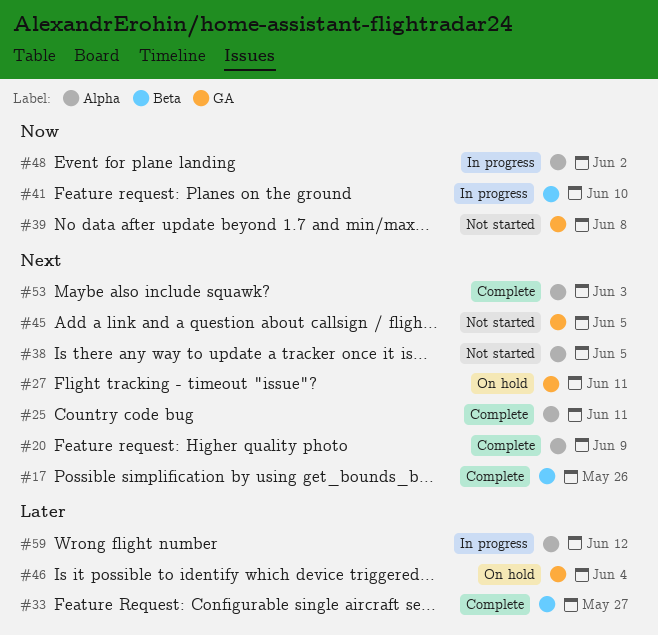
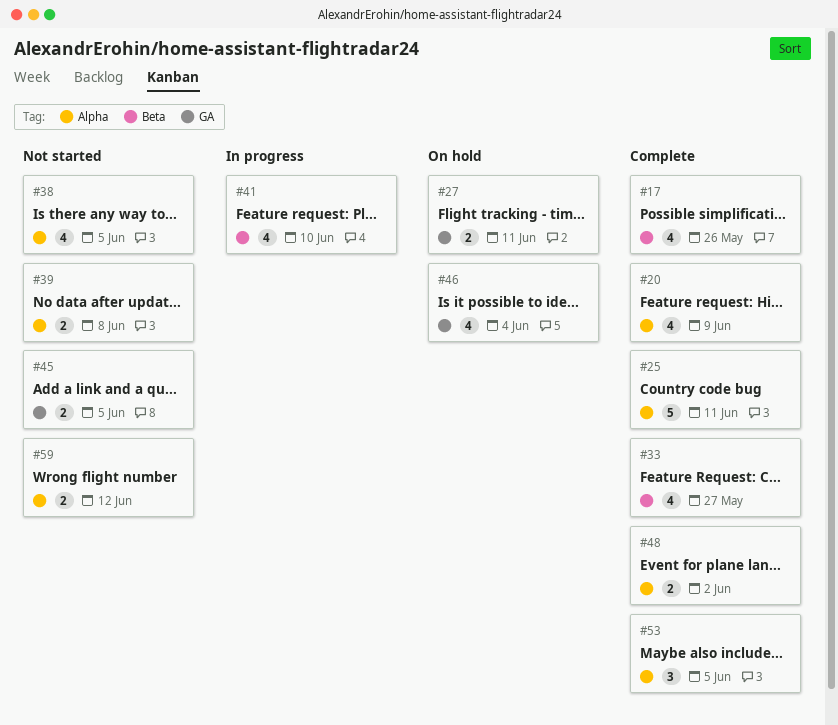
#39, label: GA -> Alpha
#48, status: In progress -> Complete
#53, due: Jun 3 -> Jun 5
#59, status: In progress -> Not started

